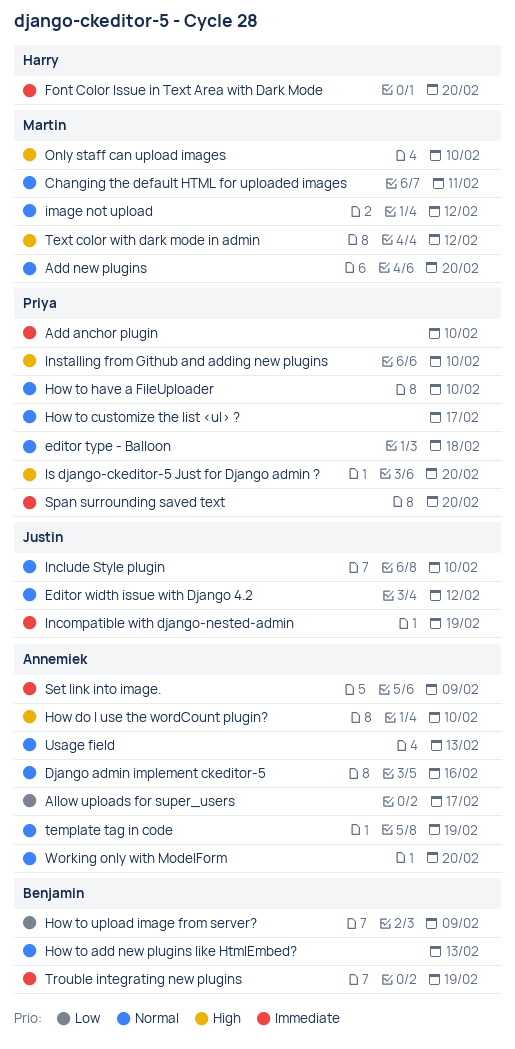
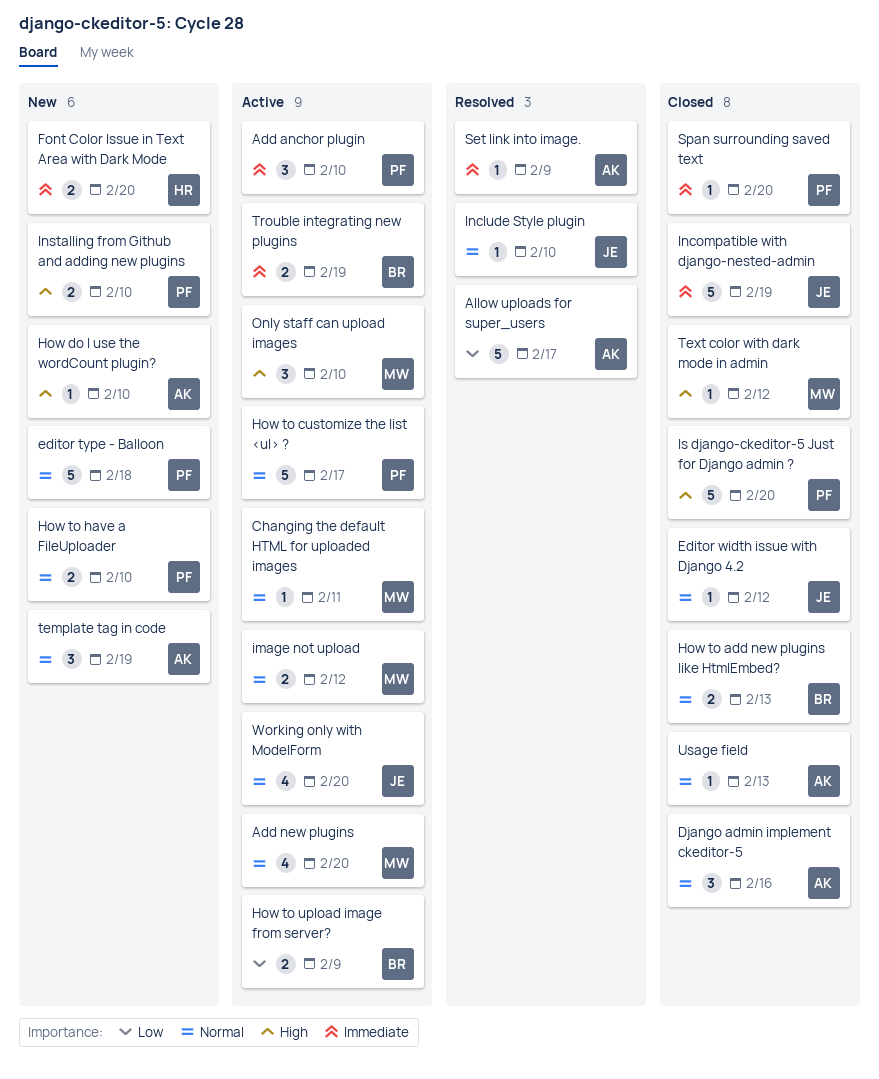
Working only with ModelForm, owner: Annemiek -> Justin

